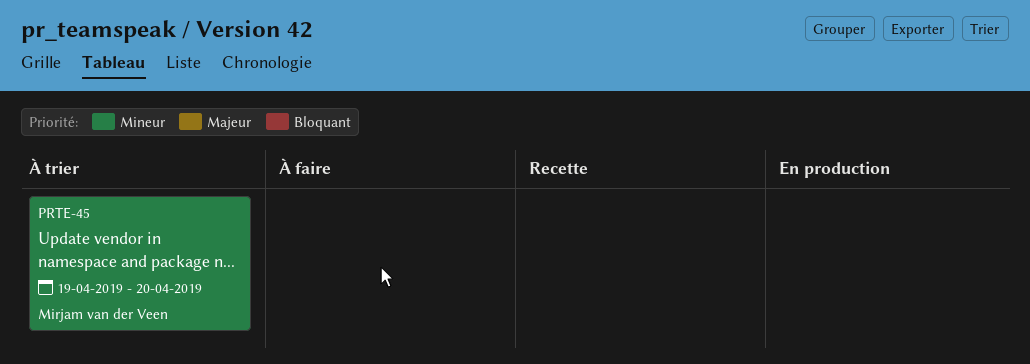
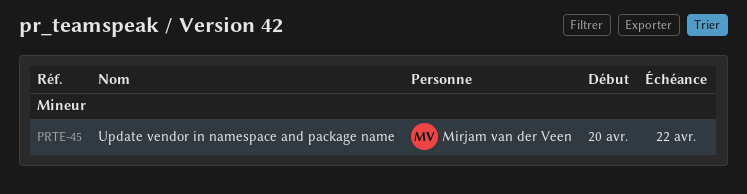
PRTE-45, start: Apr 19 -> Apr 20
PRTE-45, due: Apr 20 -> Apr 22

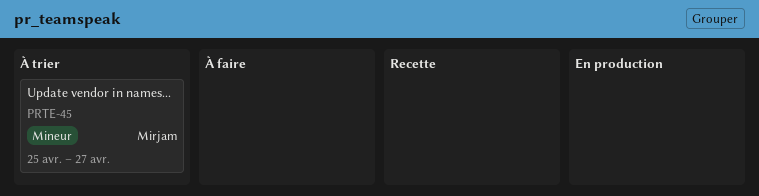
PRTE-45, start: Apr 20 -> Apr 25
PRTE-45, due: Apr 22 -> Apr 27

